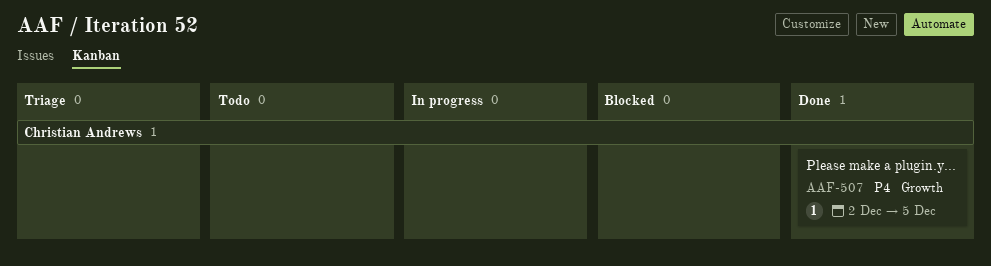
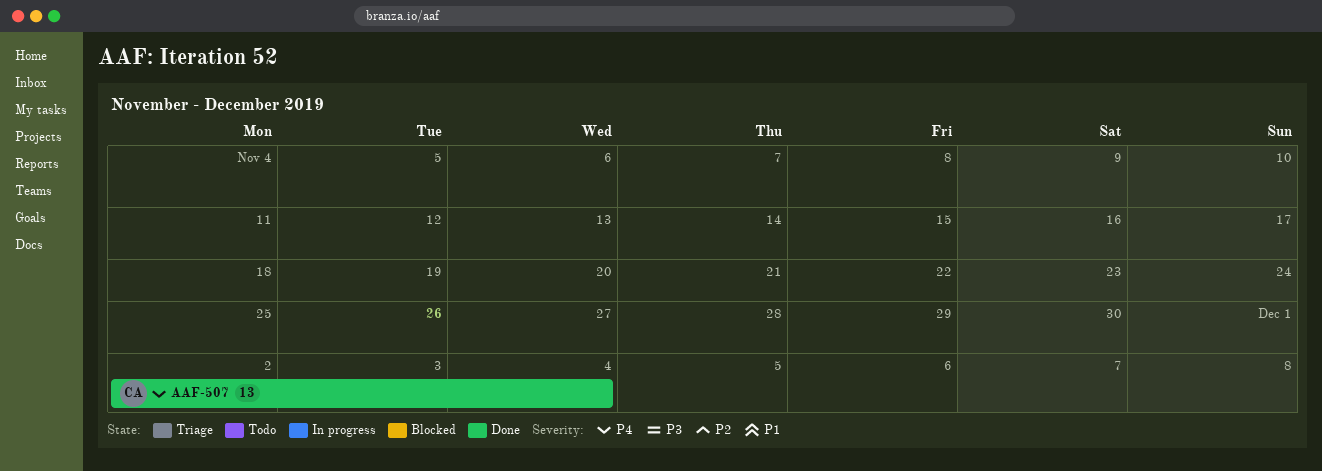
AAF-507, estimate: 1 -> 13
AAF-507, due: Dec 5 -> Dec 4

